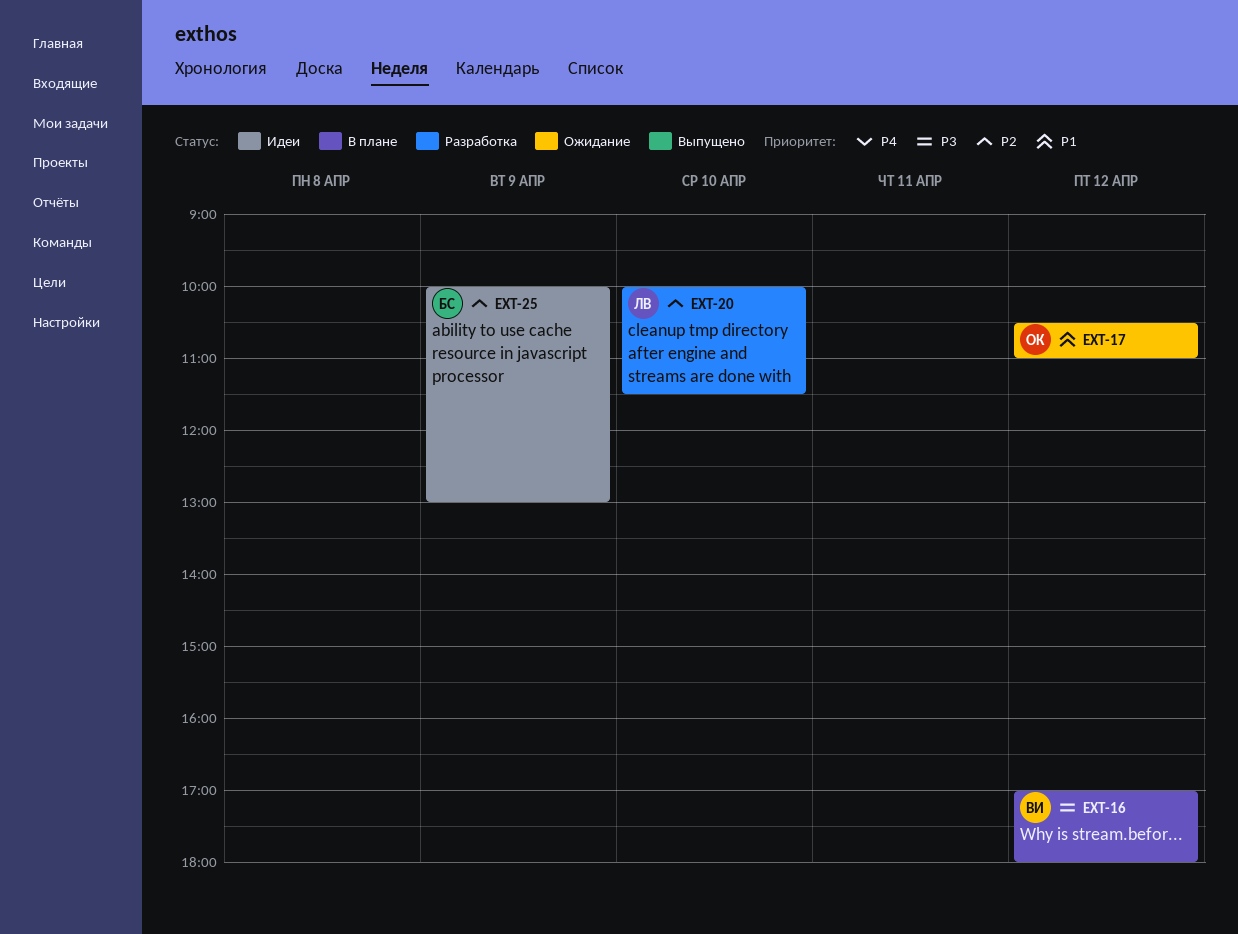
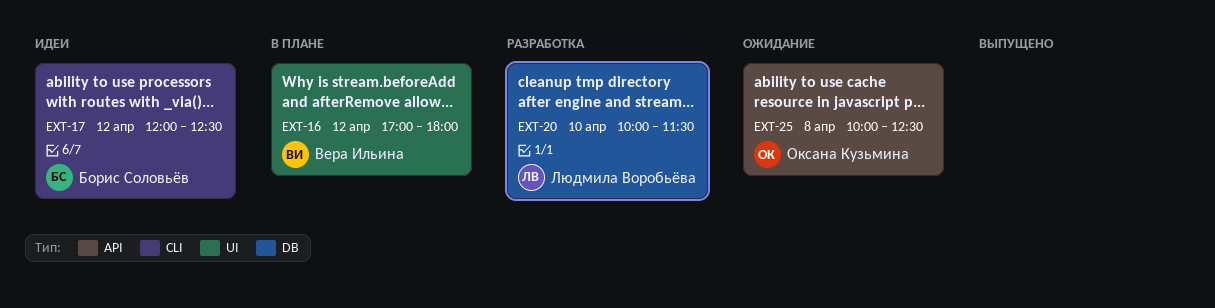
EXT-17, status: Ожидание -> Идеи
EXT-17, owner: Оксана Кузьмина -> Борис Соловьёв
EXT-17, begins: 10:30 -> 12:00
EXT-17, ends: 11:00 -> 12:30
EXT-25, status: Идеи -> Ожидание
EXT-25, owner: Борис Соловьёв -> Оксана Кузьмина
EXT-25, day: Apr 9 -> Apr 8
EXT-25, ends: 13:00 -> 12:30

